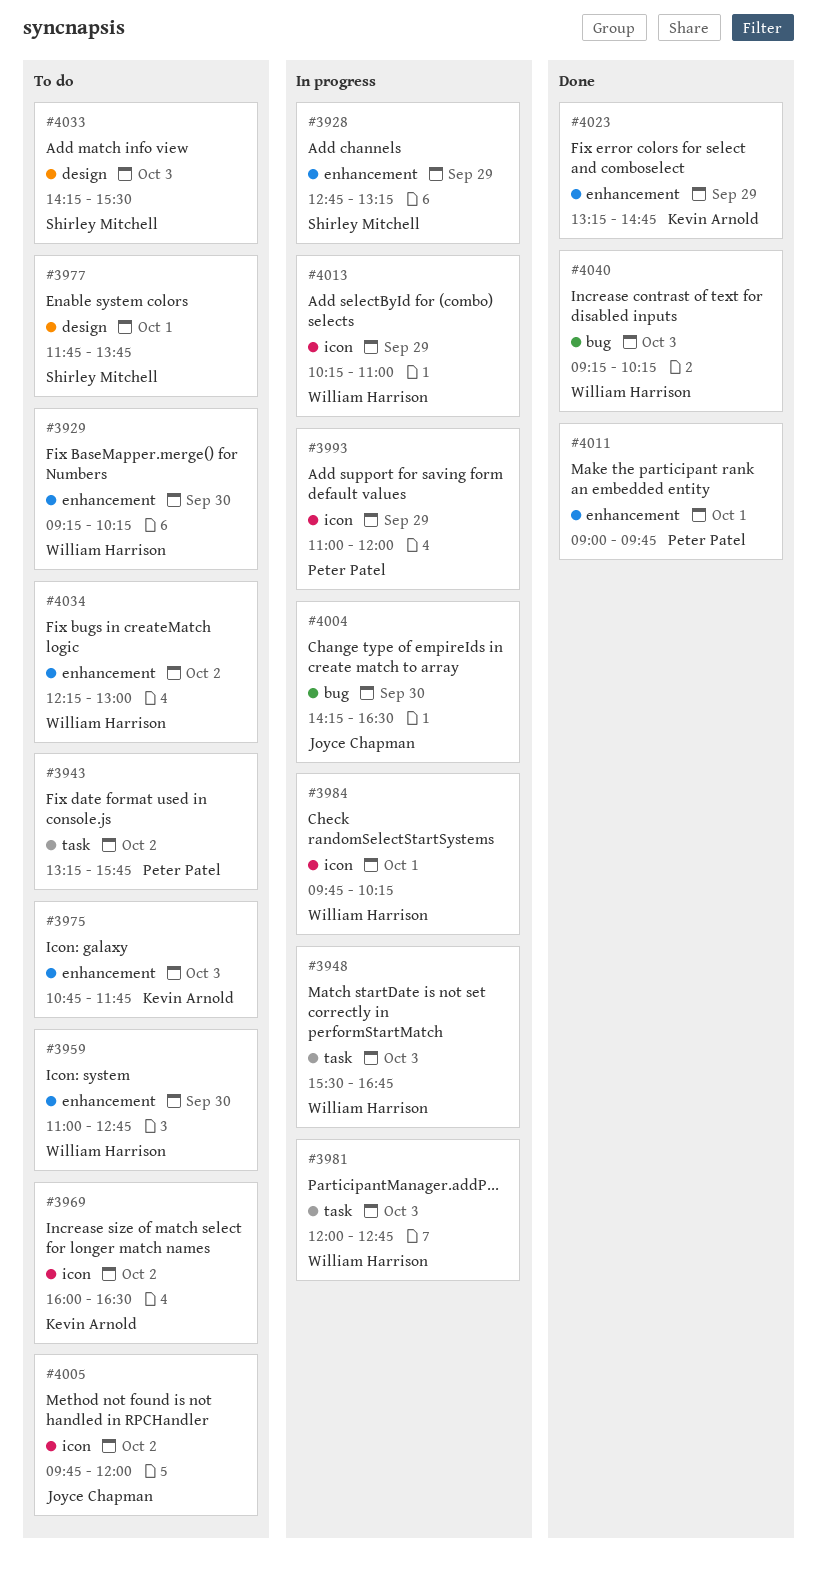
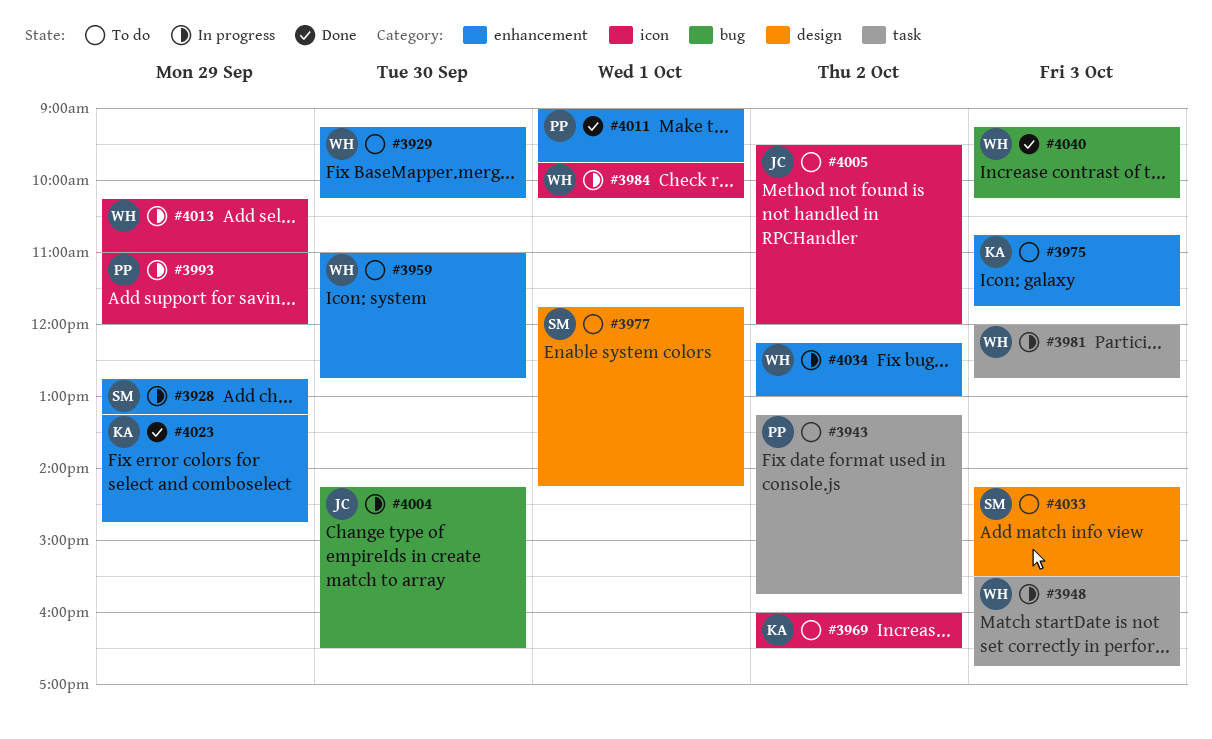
#3977, ends: 13:45 -> 14:15
#4005, begins: 09:45 -> 09:30
#4034, status: To do -> In progress

